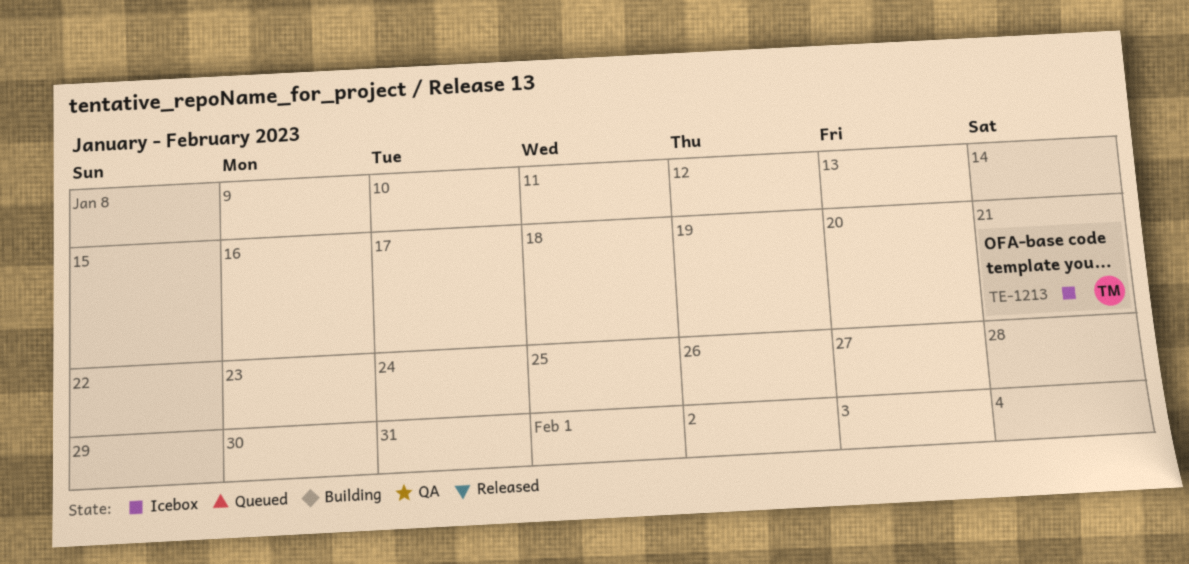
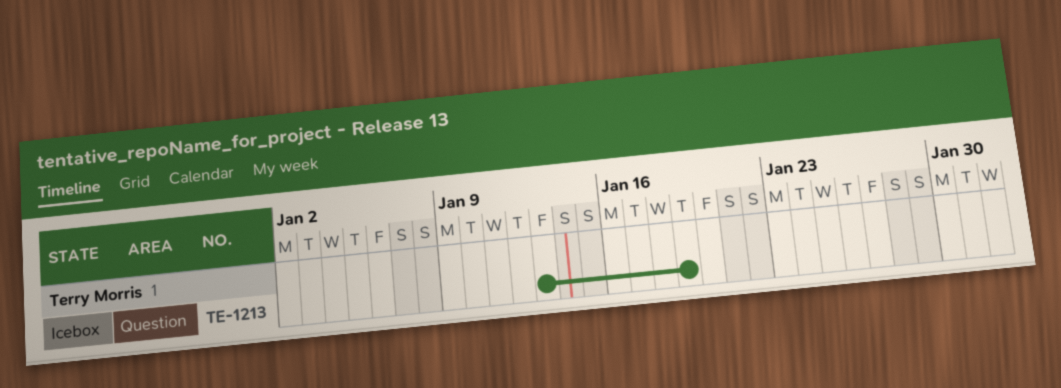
TE-1213, due: Jan 21 -> Jan 19

